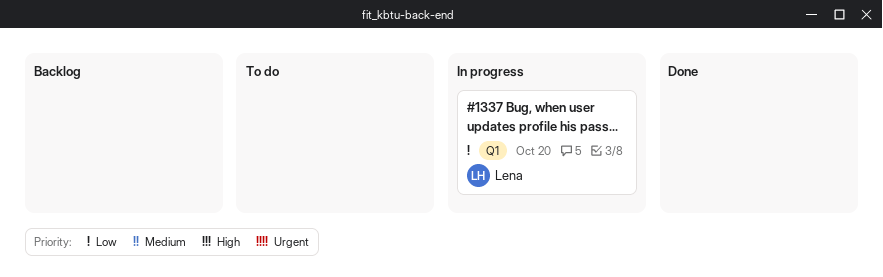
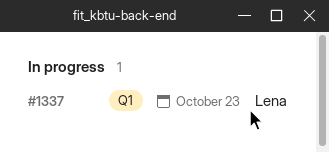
#1337, due: Oct 20 -> Oct 23

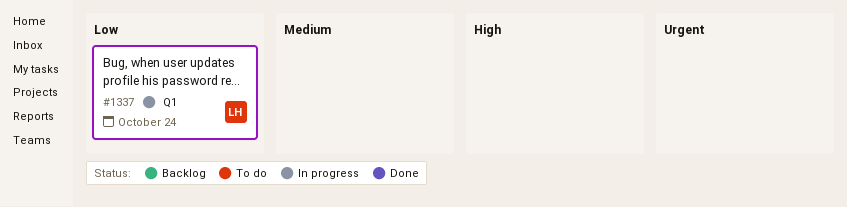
#1337, due: Oct 23 -> Oct 24

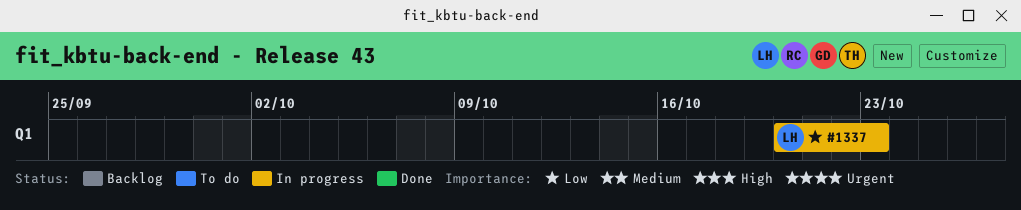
#1337, due: Oct 24 -> Oct 23

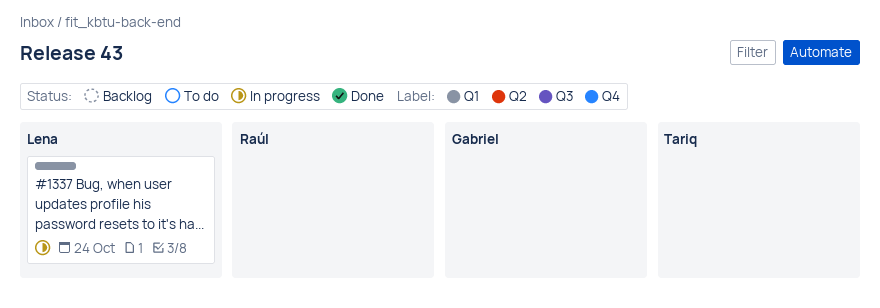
#1337, due: Oct 23 -> Oct 24

